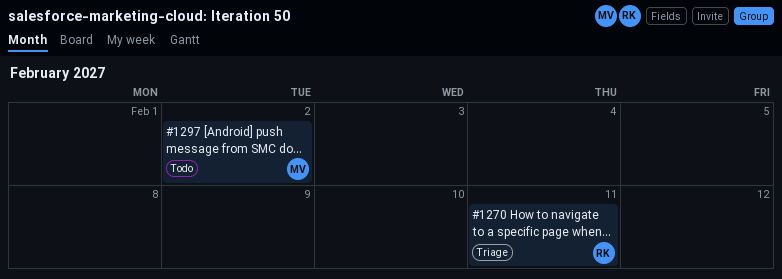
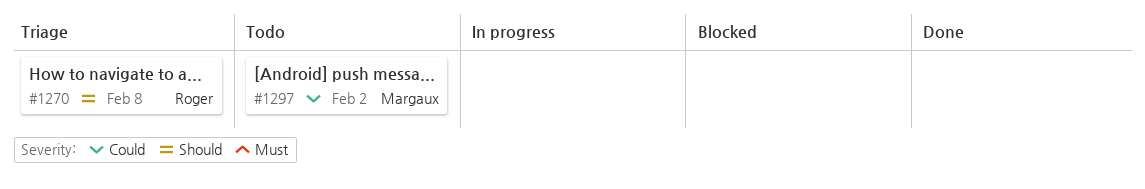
#1270, due: Feb 11 -> Feb 8

